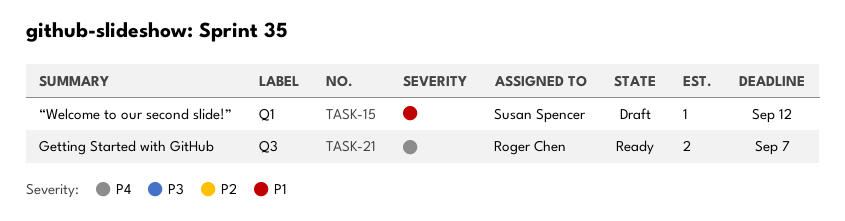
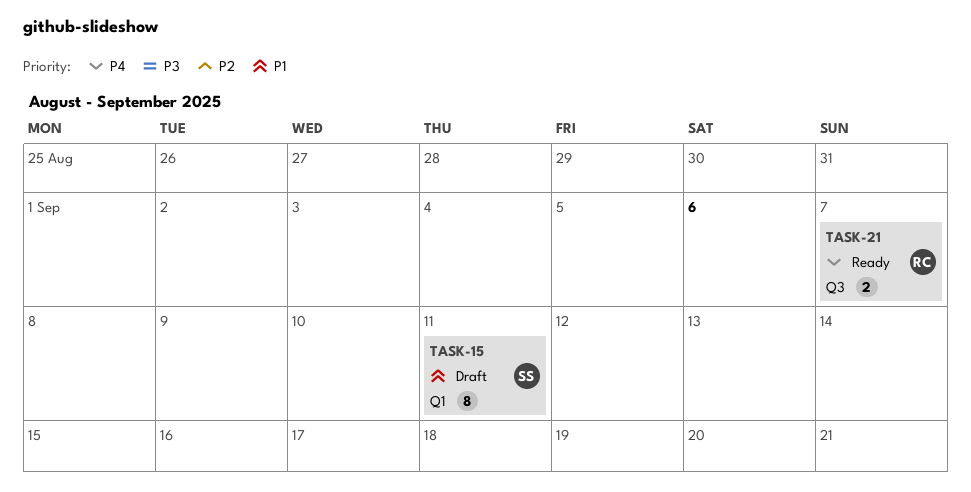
TASK-15, estimate: 1 -> 8
TASK-15, due: Sep 12 -> Sep 11

